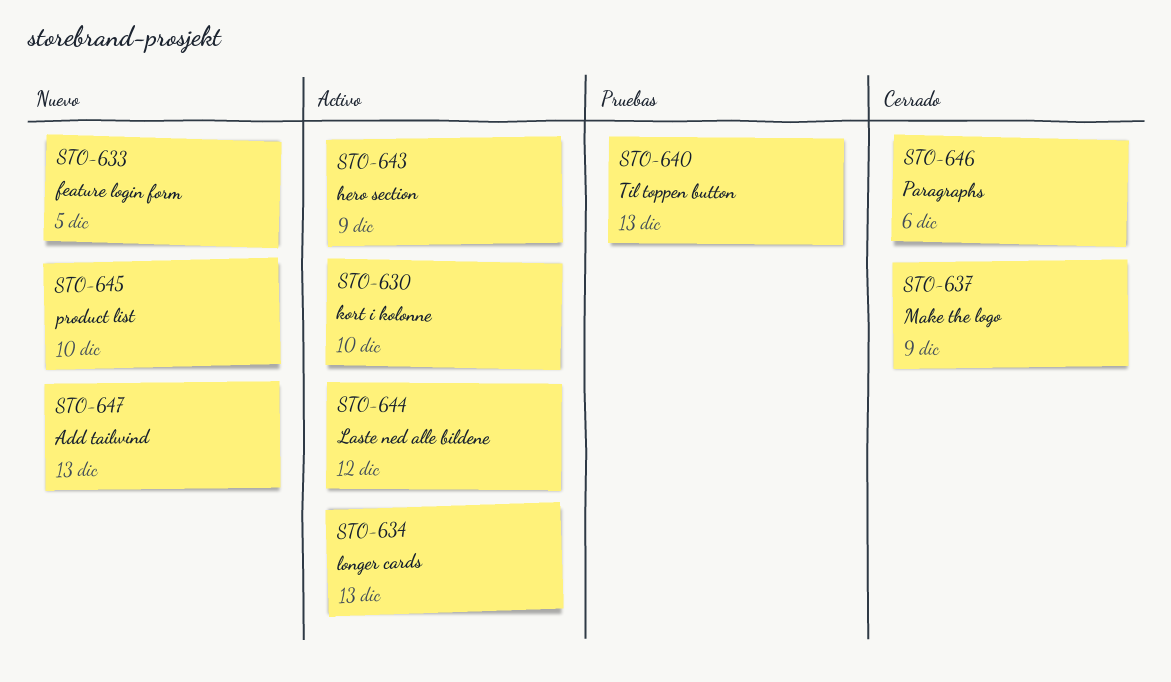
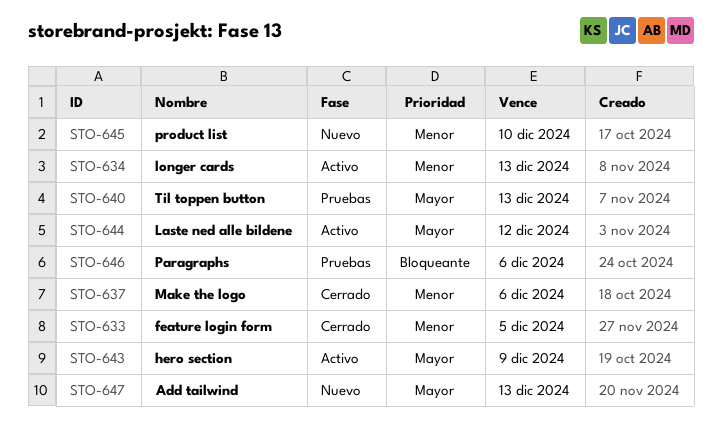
STO-630: present -> none
STO-633, status: Nuevo -> Cerrado
STO-637, due: Dec 9 -> Dec 6
STO-646, status: Cerrado -> Pruebas

